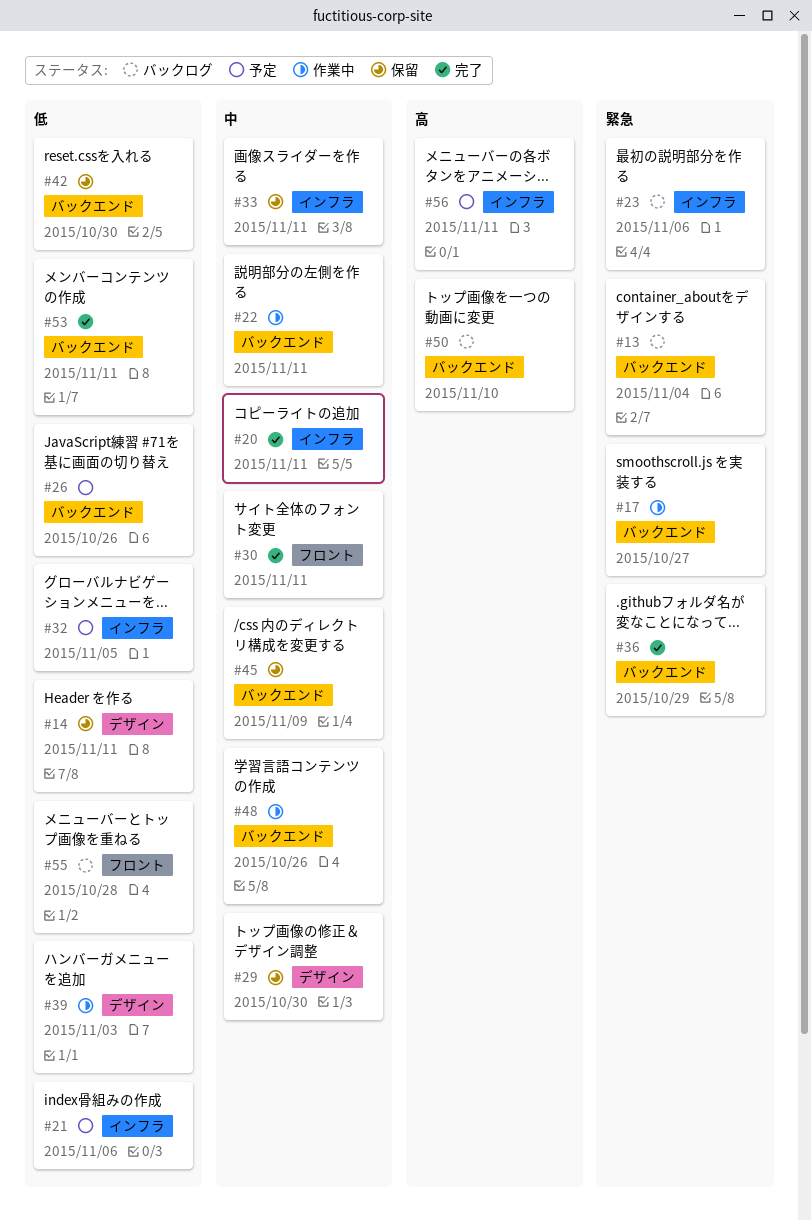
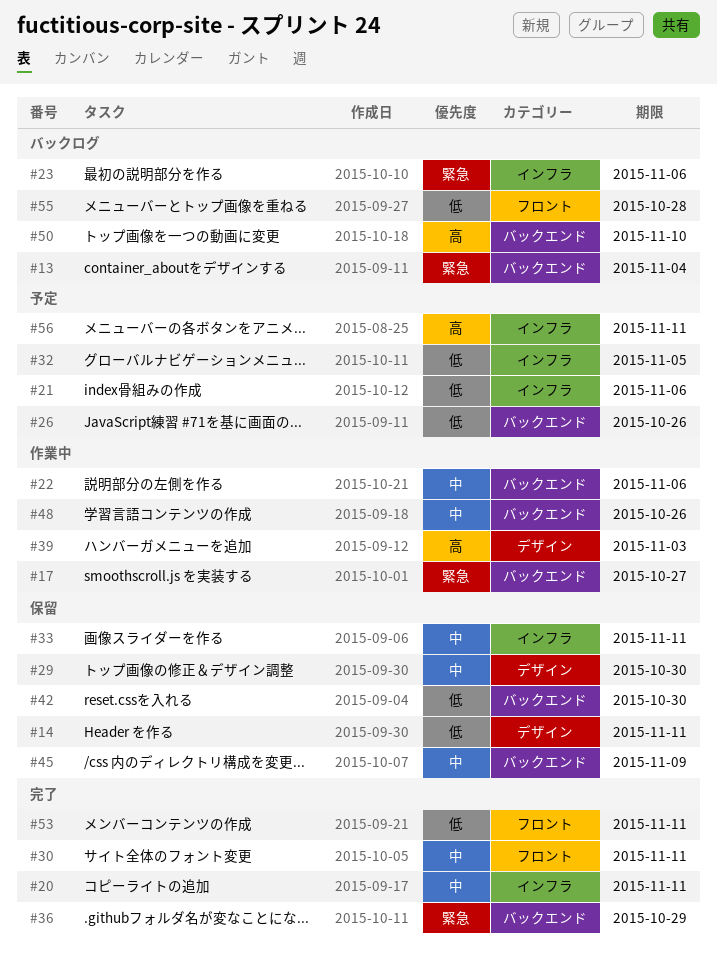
#22, due: Nov 11 -> Nov 6
#39, priority: 低 -> 高
#53, label: バックエンド -> フロント

